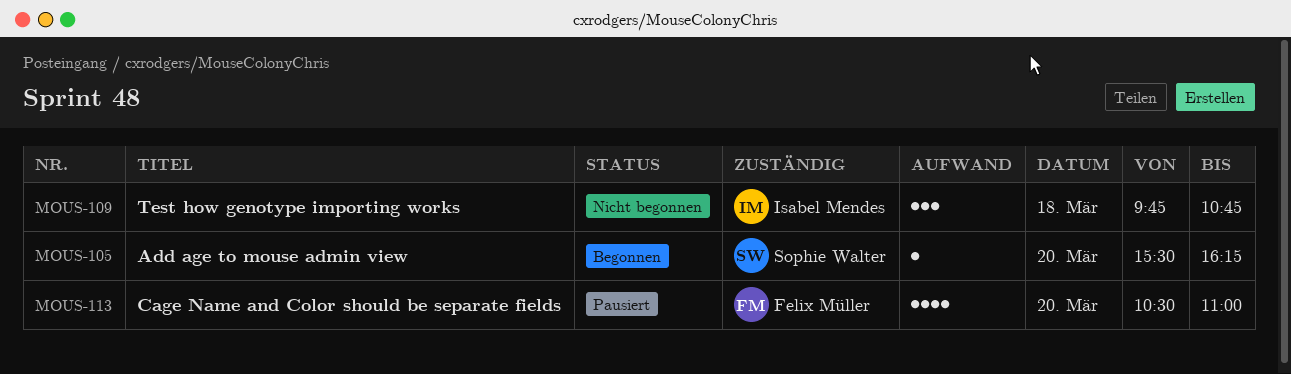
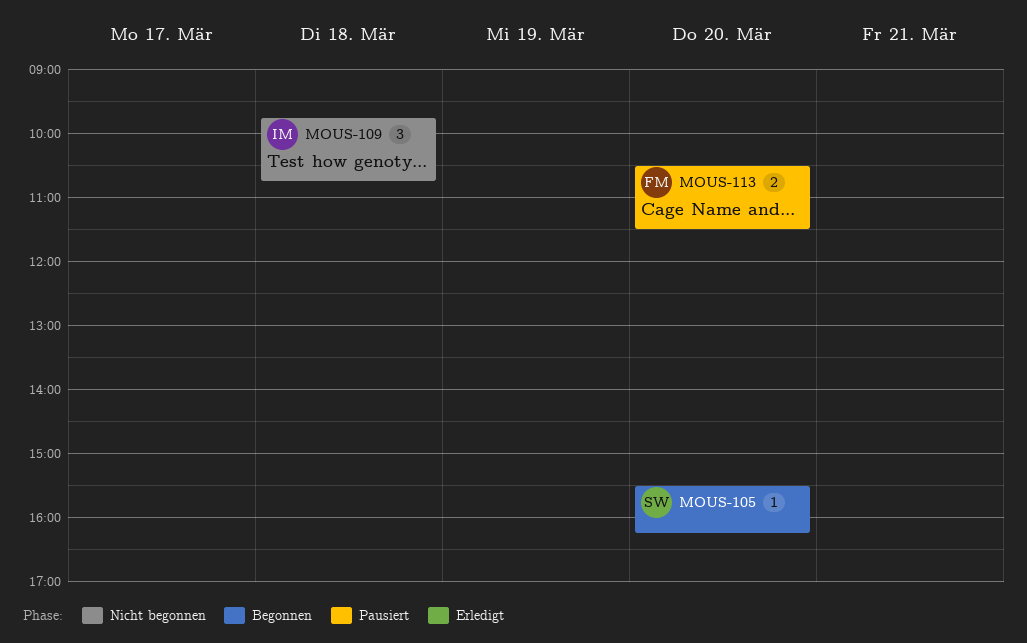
MOUS-113, estimate: 4 -> 2
MOUS-113, ends: 11:00 -> 11:30

